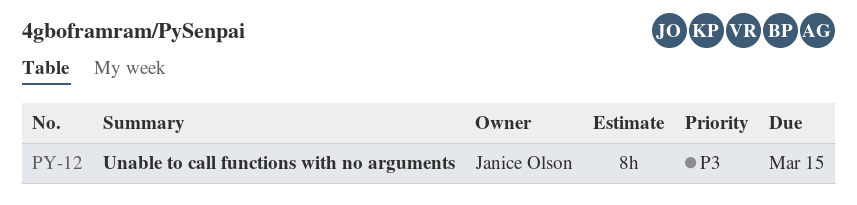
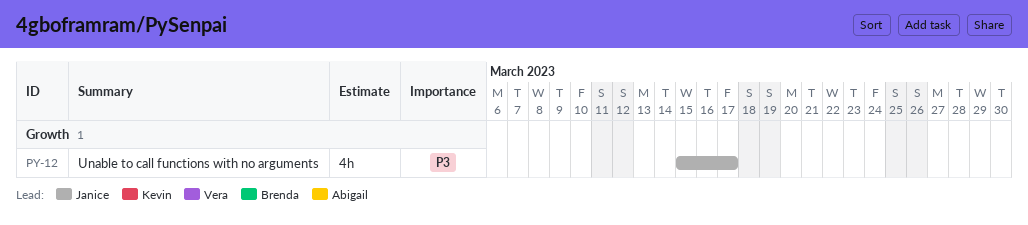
PY-12, estimate: 8h -> 4h
PY-12, due: Mar 15 -> Mar 17

